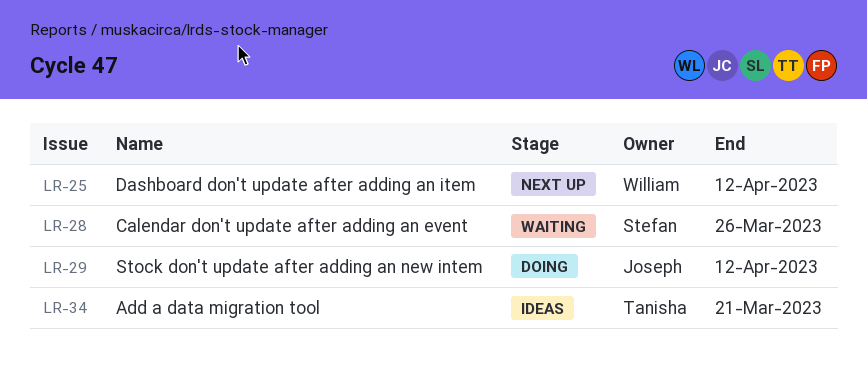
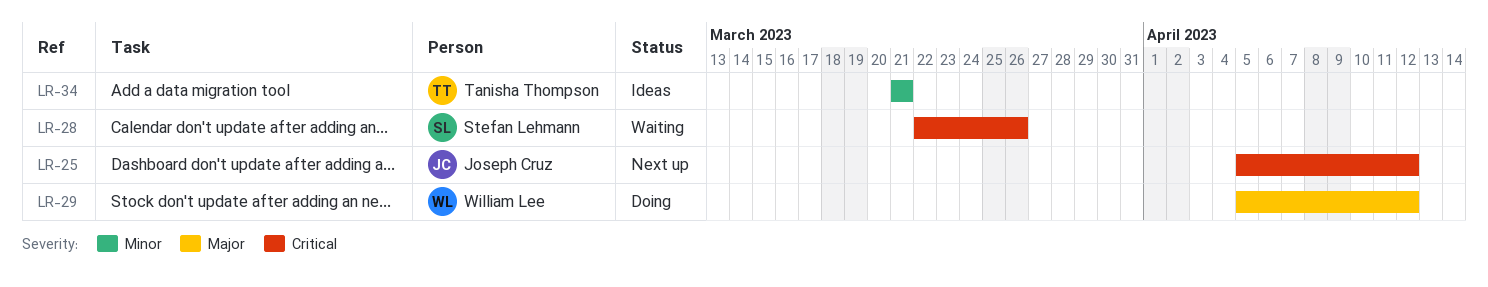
LR-25, owner: William Lee -> Joseph Cruz
LR-29, owner: Joseph Cruz -> William Lee

